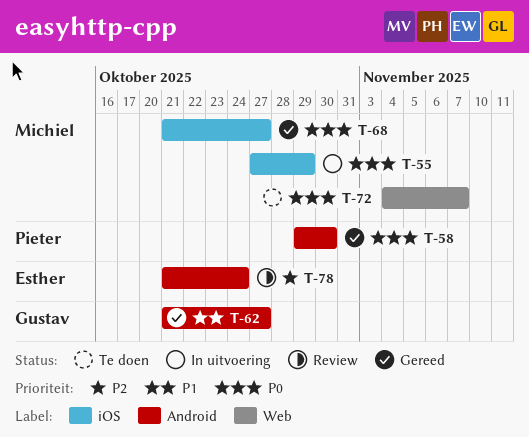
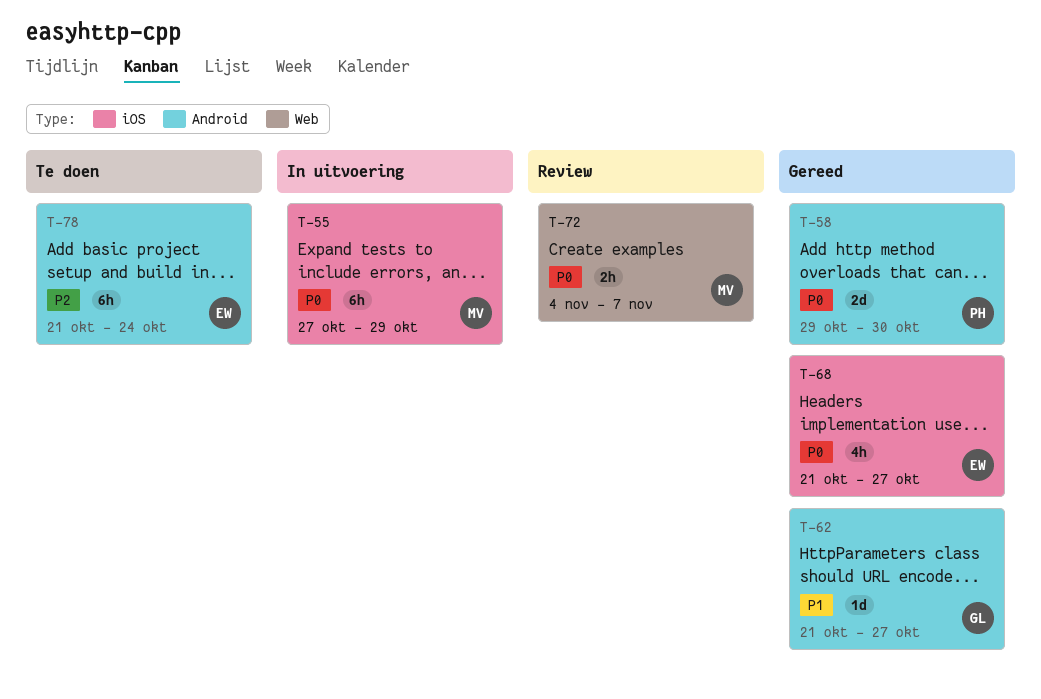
T-68, owner: Michiel -> Esther
T-72, status: Te doen -> Review
T-78, status: Review -> Te doen

